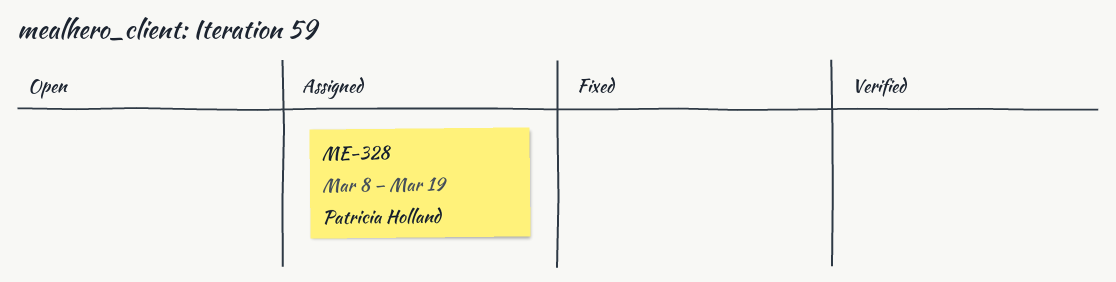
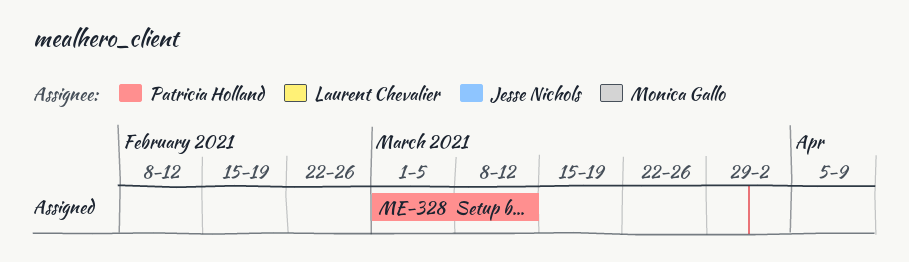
ME-328, start: Mar 8 -> Mar 1
ME-328, due: Mar 19 -> Mar 12

